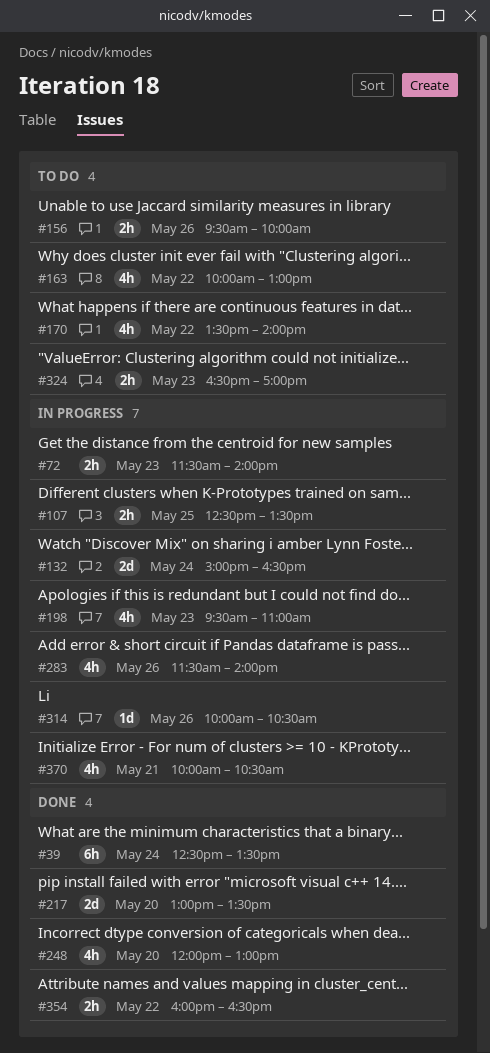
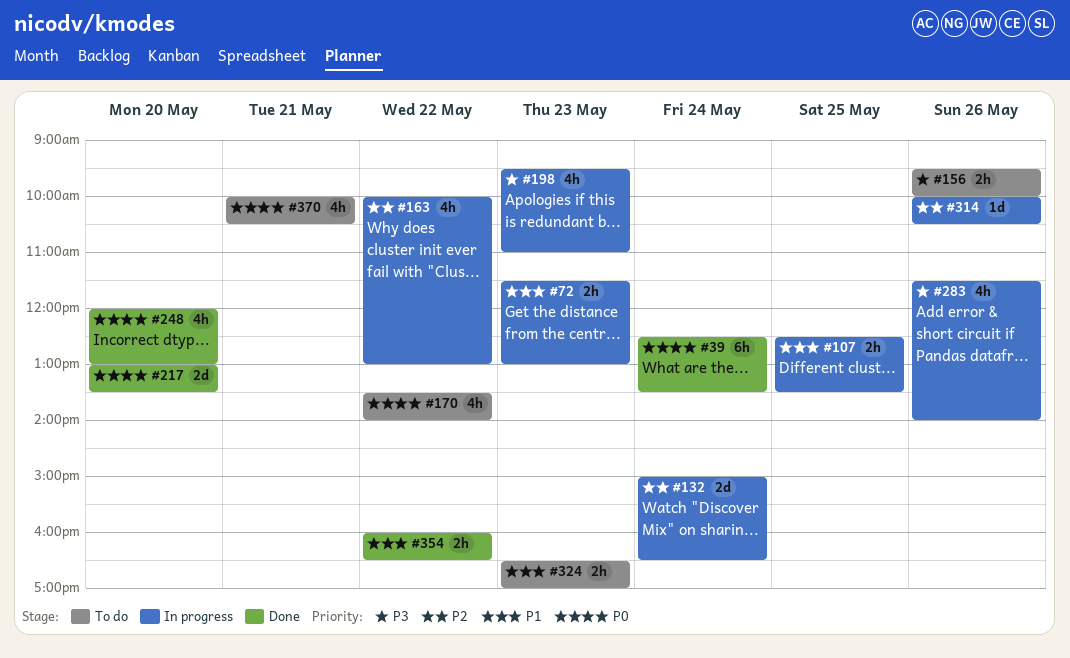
#72, ends: 14:00 -> 13:00
#163, status: To do -> In progress
#370, status: In progress -> To do

